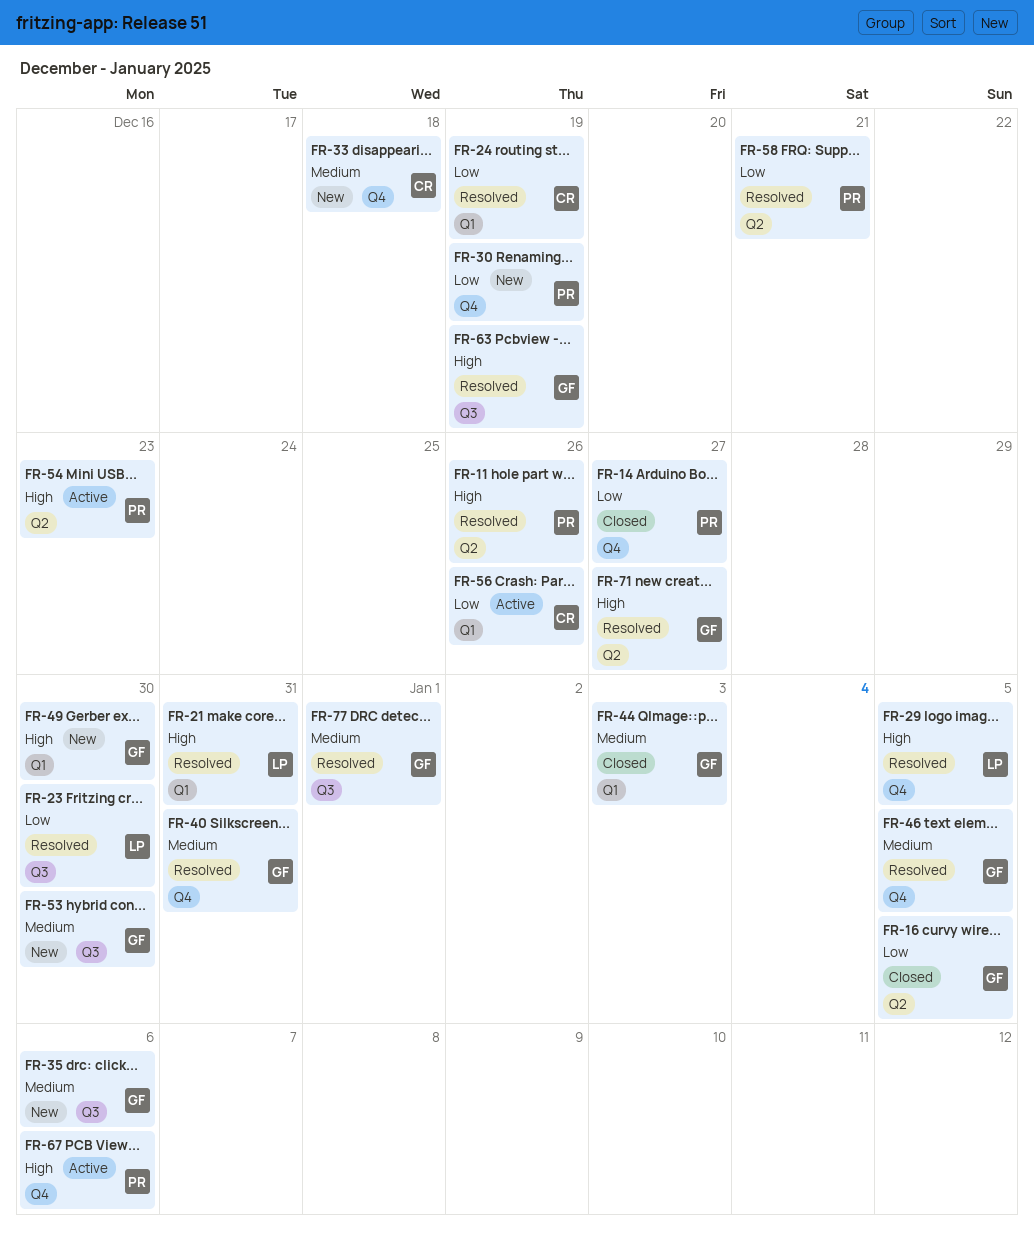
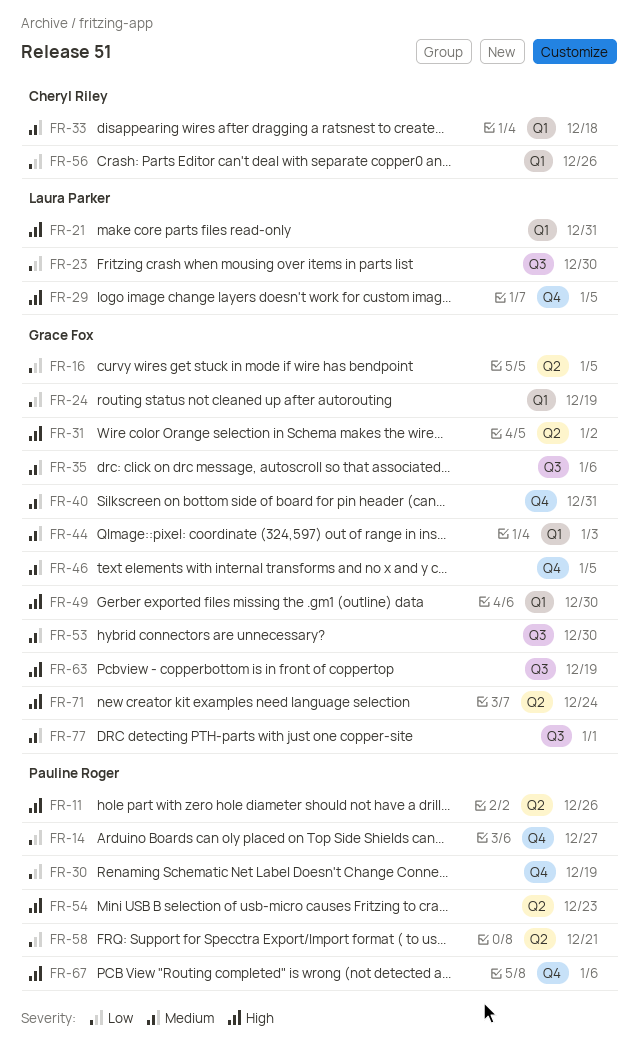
FR-24, owner: Cheryl Riley -> Grace Fox
FR-31: none -> present
FR-33, label: Q4 -> Q1
FR-71, due: Dec 27 -> Dec 24

